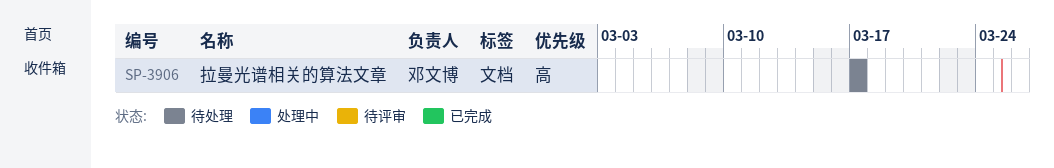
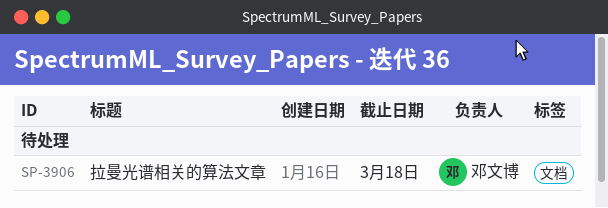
SP-3906, due: Mar 17 -> Mar 18

